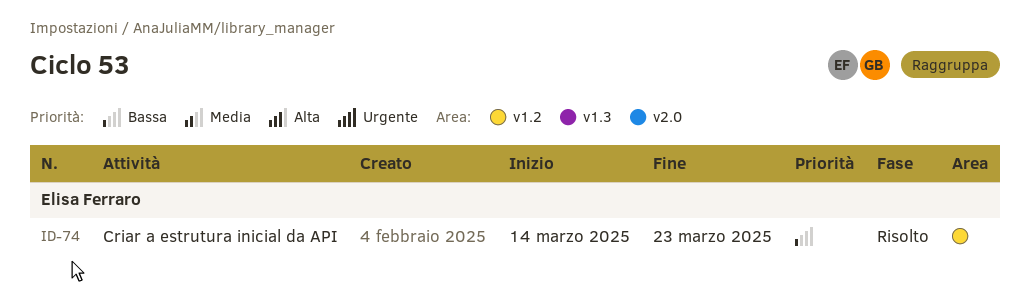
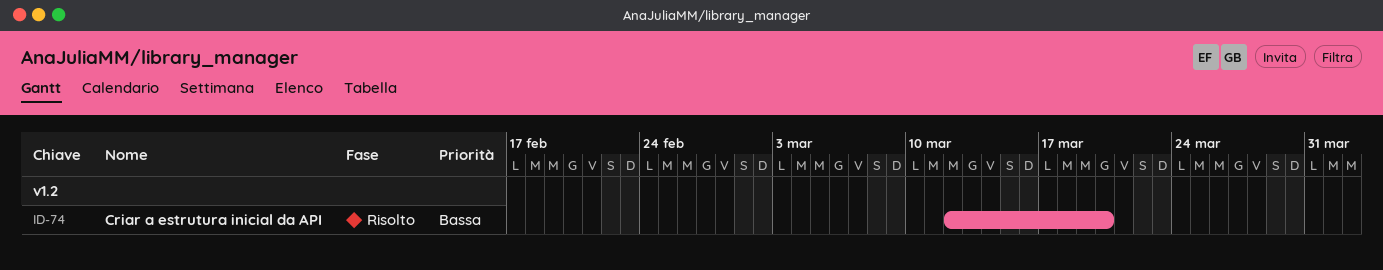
ID-74, start: Mar 14 -> Mar 12
ID-74, due: Mar 23 -> Mar 20

